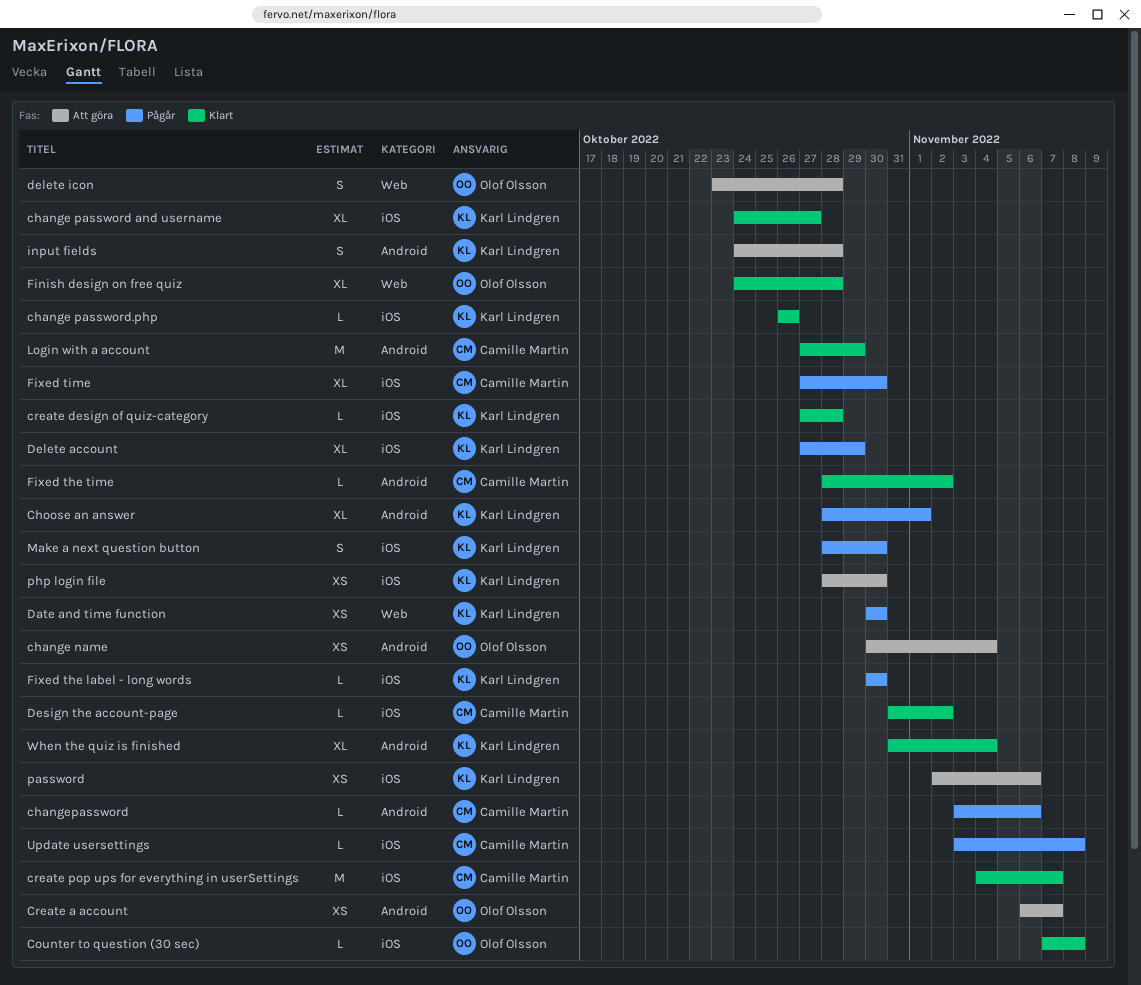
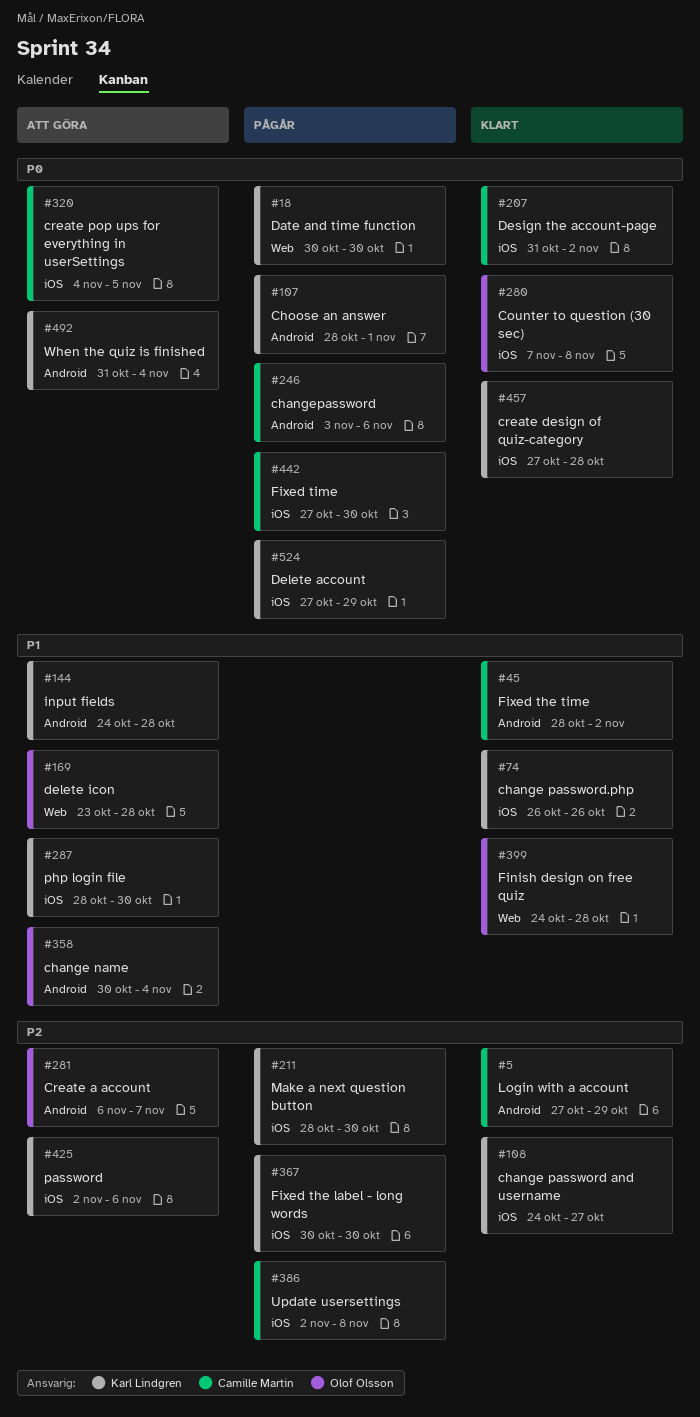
create pop ups for everything in userSettings, status: Klart -> Att göra
create pop ups for everything in userSettings, due: Nov 7 -> Nov 5
Update usersettings, start: Nov 3 -> Nov 2
When the quiz is finished, status: Klart -> Att göra

